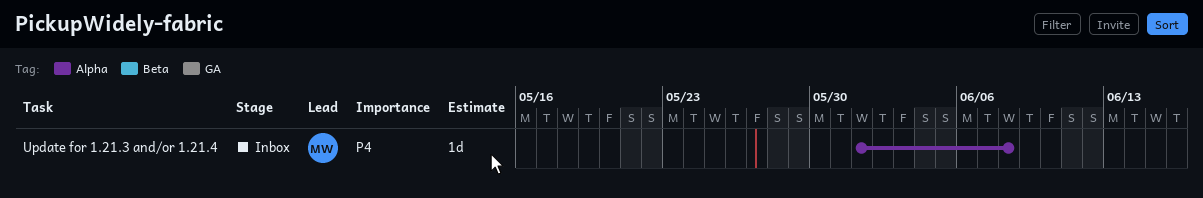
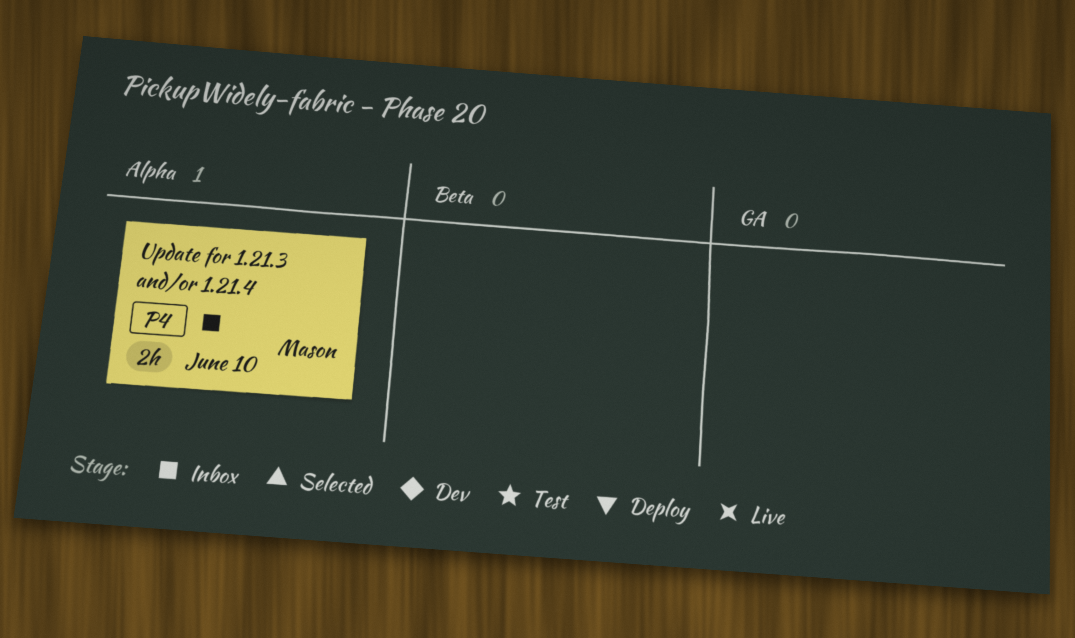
Update for 1.21.3 and/or 1.21.4, estimate: 1d -> 2h
Update for 1.21.3 and/or 1.21.4, due: Jun 8 -> Jun 10

